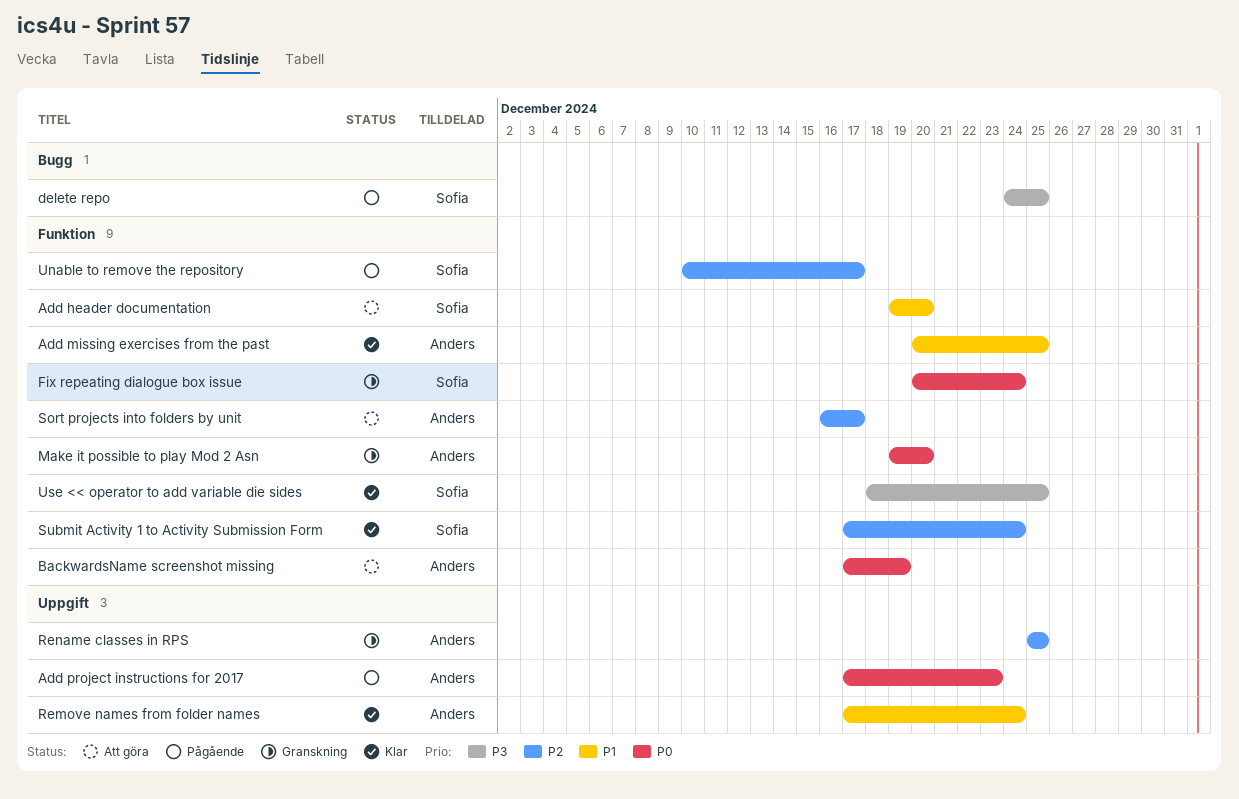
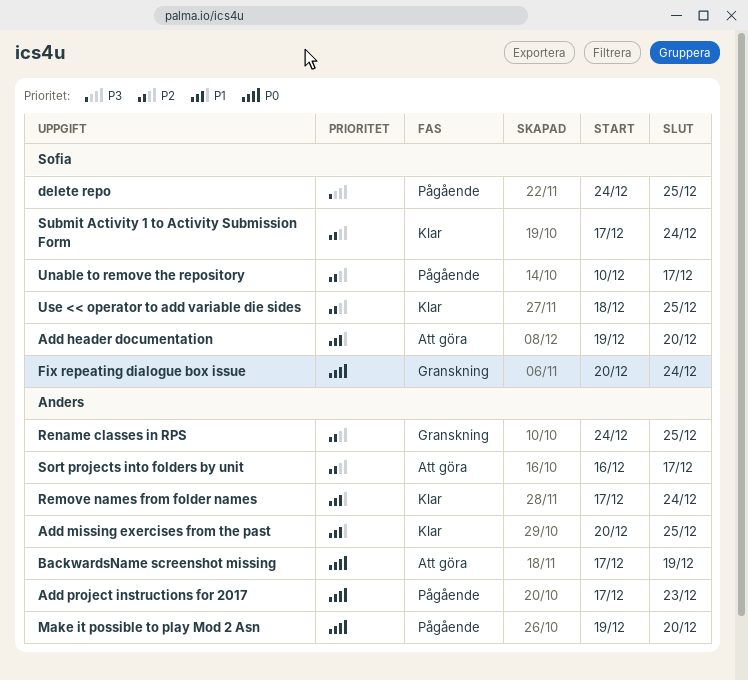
Make it possible to play Mod 2 Asn, status: Granskning -> Pågående
Rename classes in RPS, start: Dec 25 -> Dec 24
Use << operator to add variable die sides, priority: P3 -> P2

